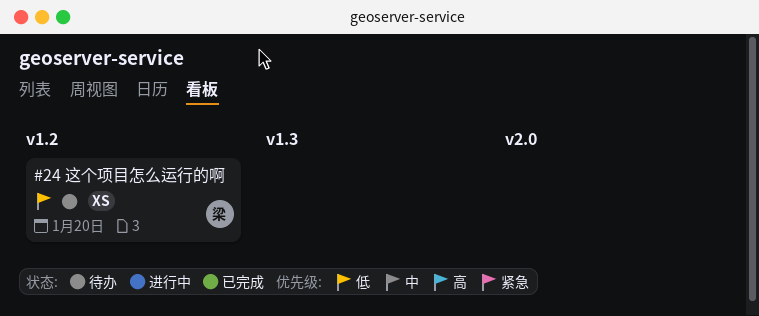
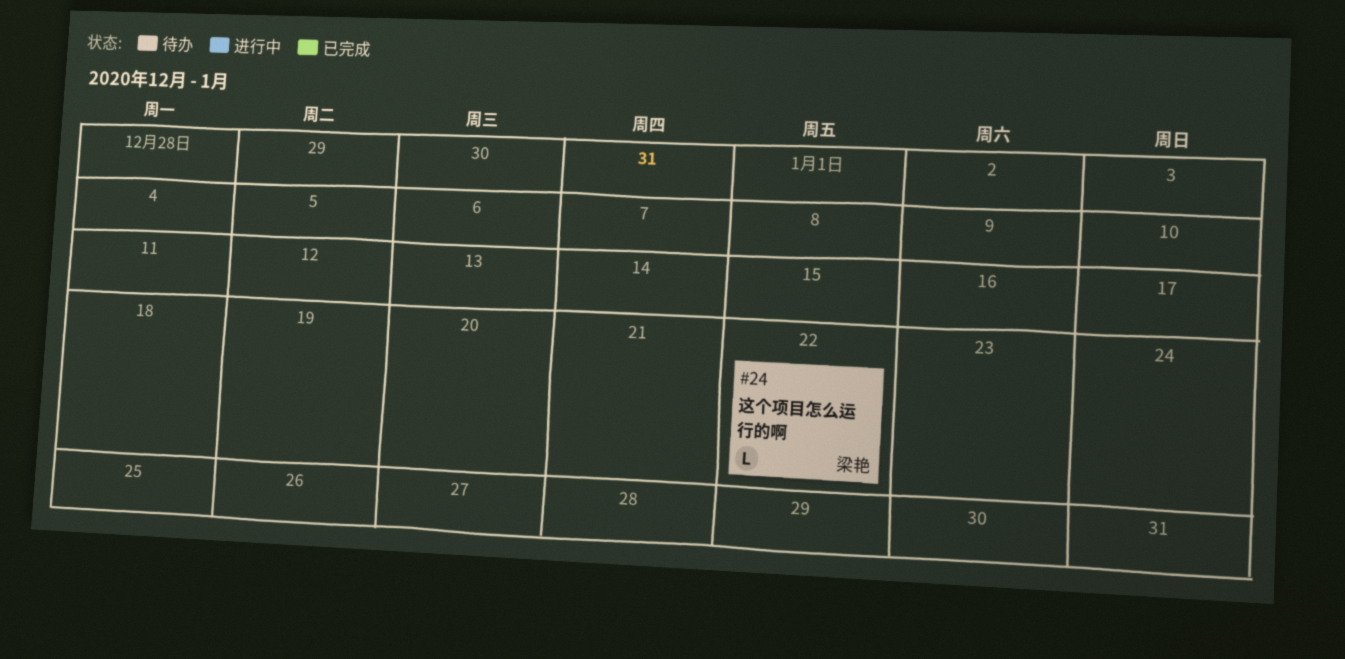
#24, estimate: XS -> L
#24, due: Jan 20 -> Jan 22

